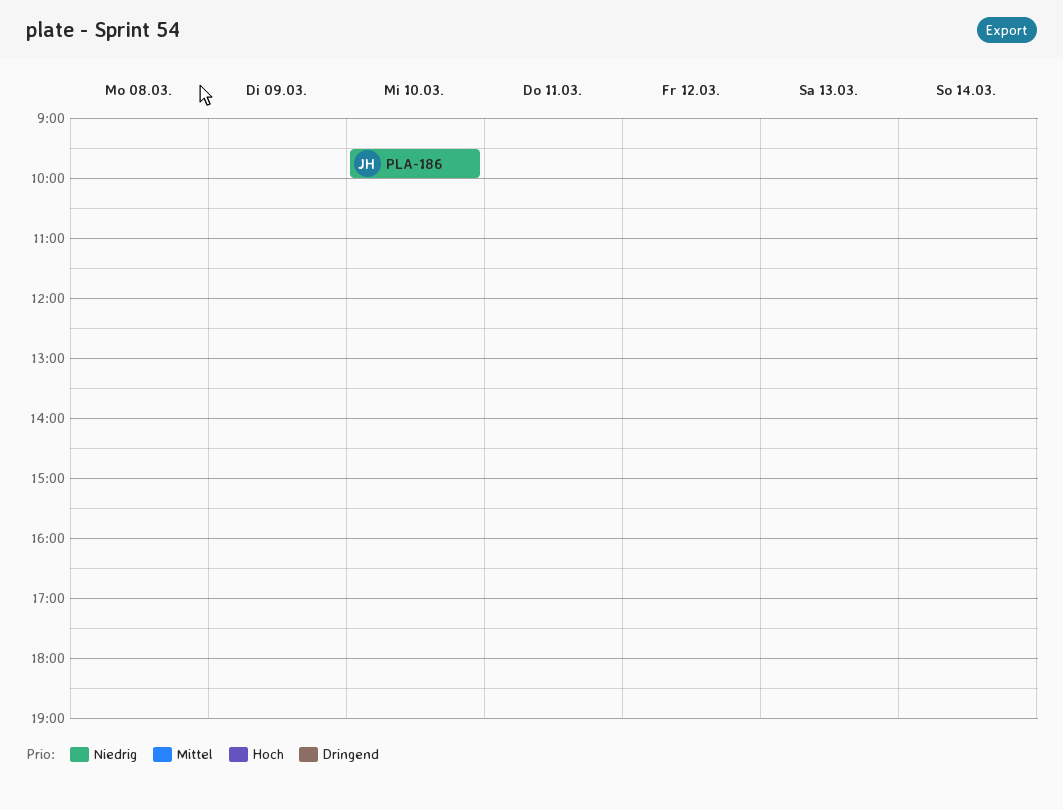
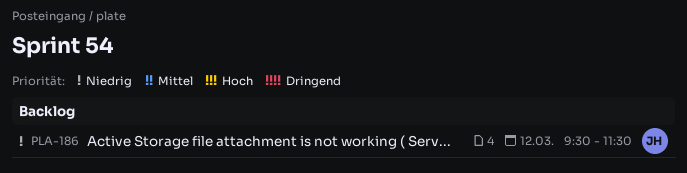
PLA-186, day: Mar 10 -> Mar 12
PLA-186, ends: 10:00 -> 11:30

